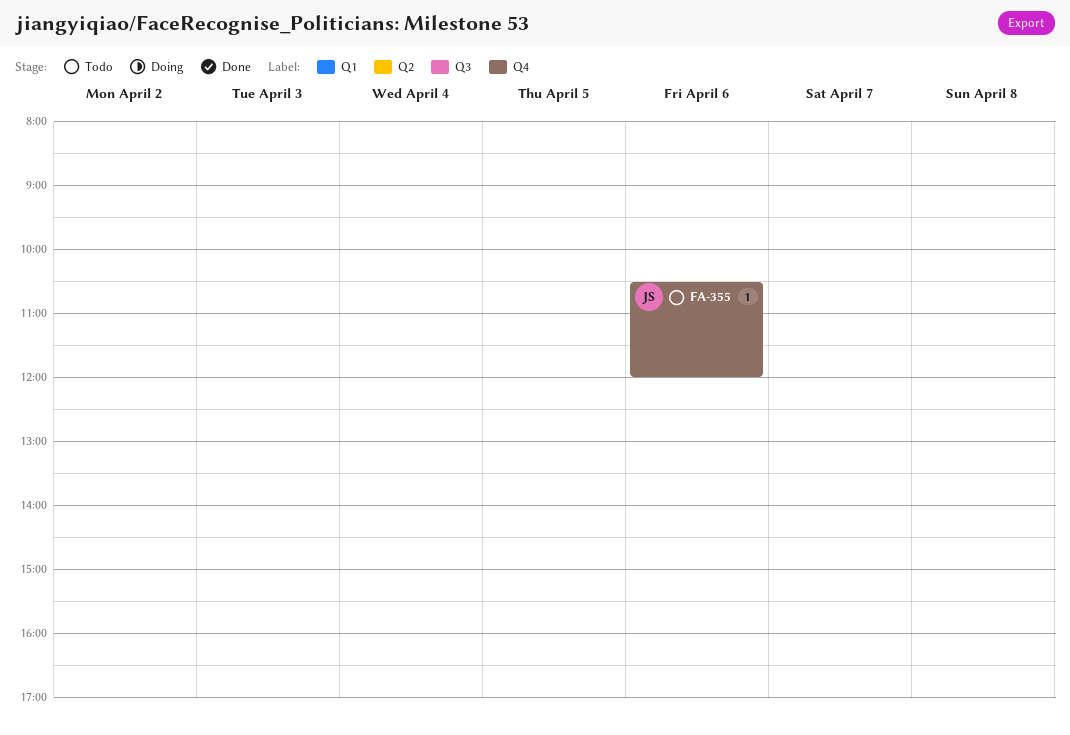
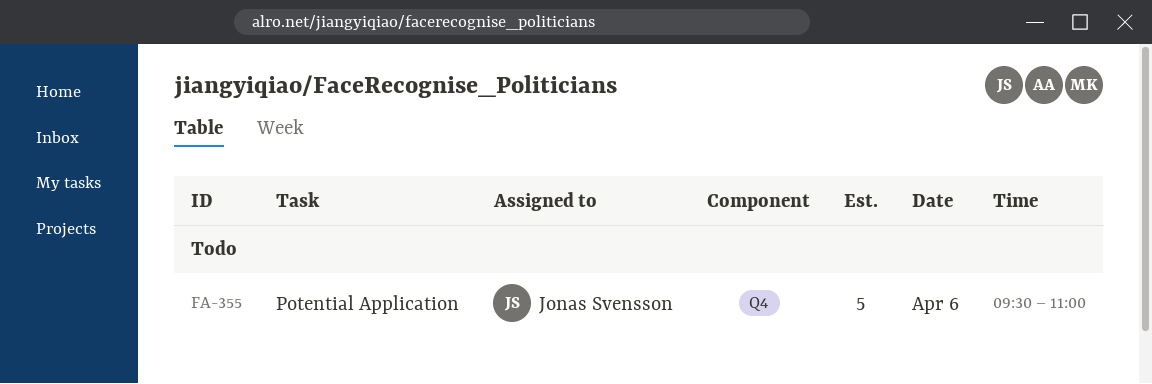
FA-355, estimate: 1 -> 5
FA-355, begins: 10:30 -> 09:30
FA-355, ends: 12:00 -> 11:00

